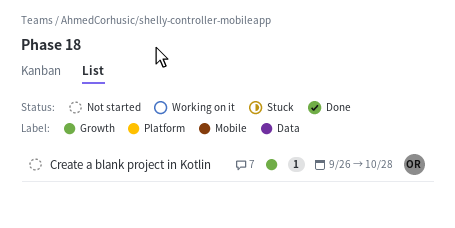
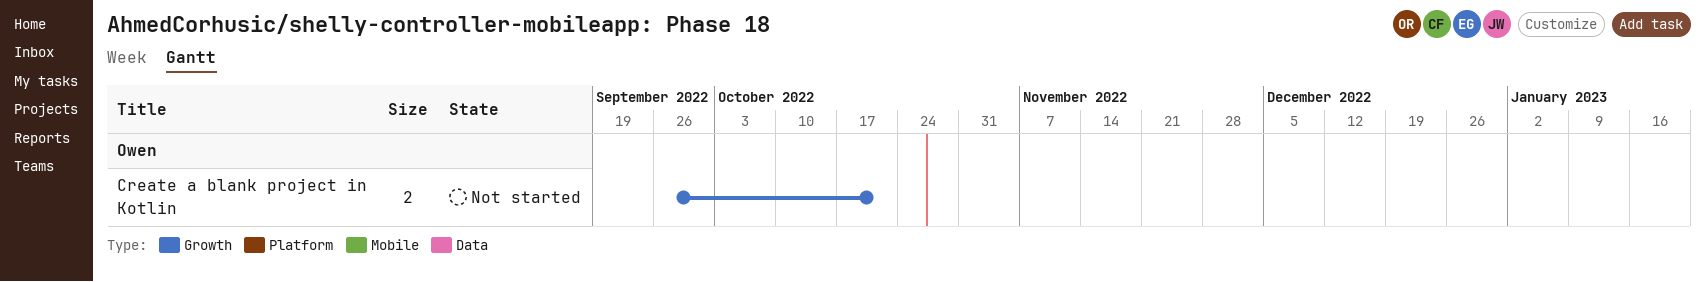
Create a blank project in Kotlin, estimate: 1 -> 2
Create a blank project in Kotlin, due: Oct 28 -> Oct 21

